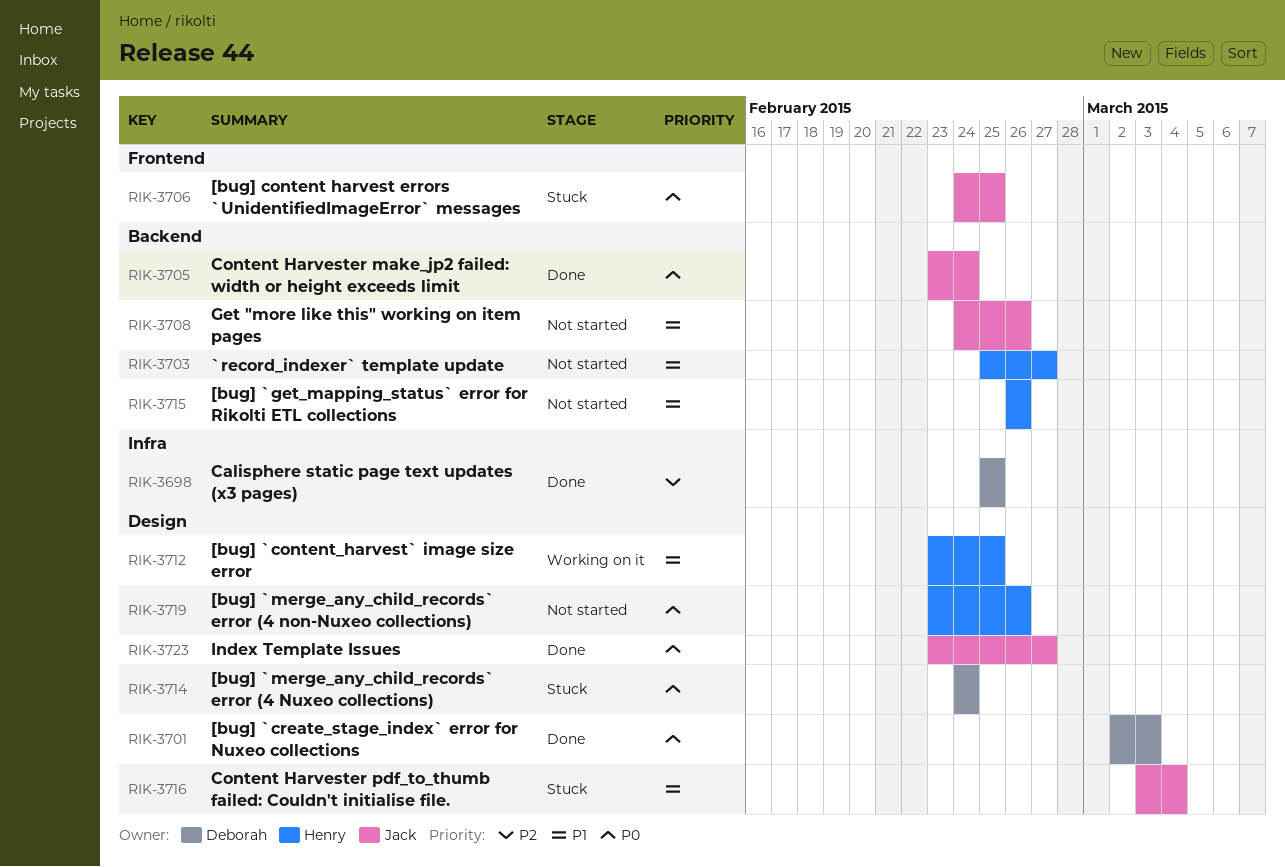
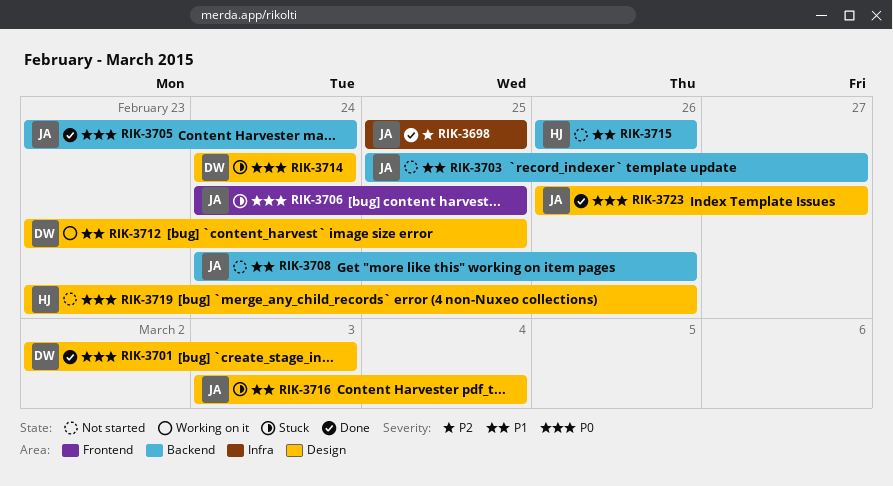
RIK-3698, owner: Deborah -> Jack
RIK-3703, owner: Henry -> Jack
RIK-3712, owner: Henry -> Deborah
RIK-3723, start: Feb 23 -> Feb 26

